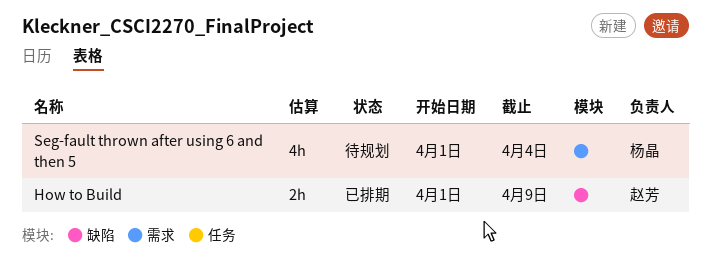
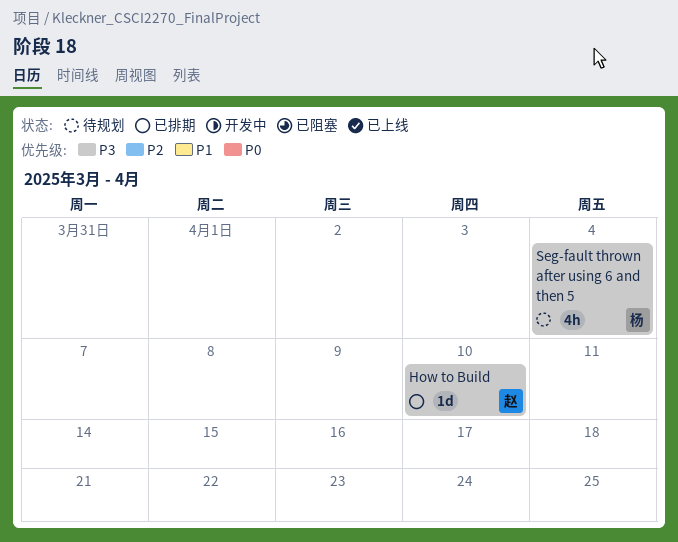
How to Build, estimate: 2h -> 1d
How to Build, due: Apr 9 -> Apr 10

